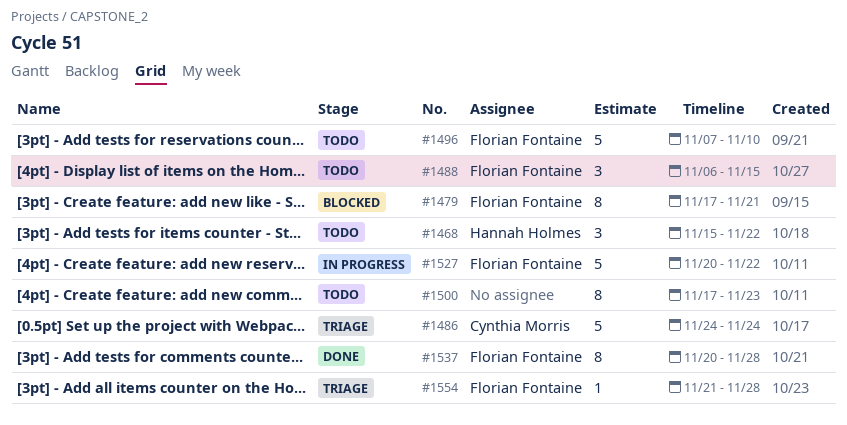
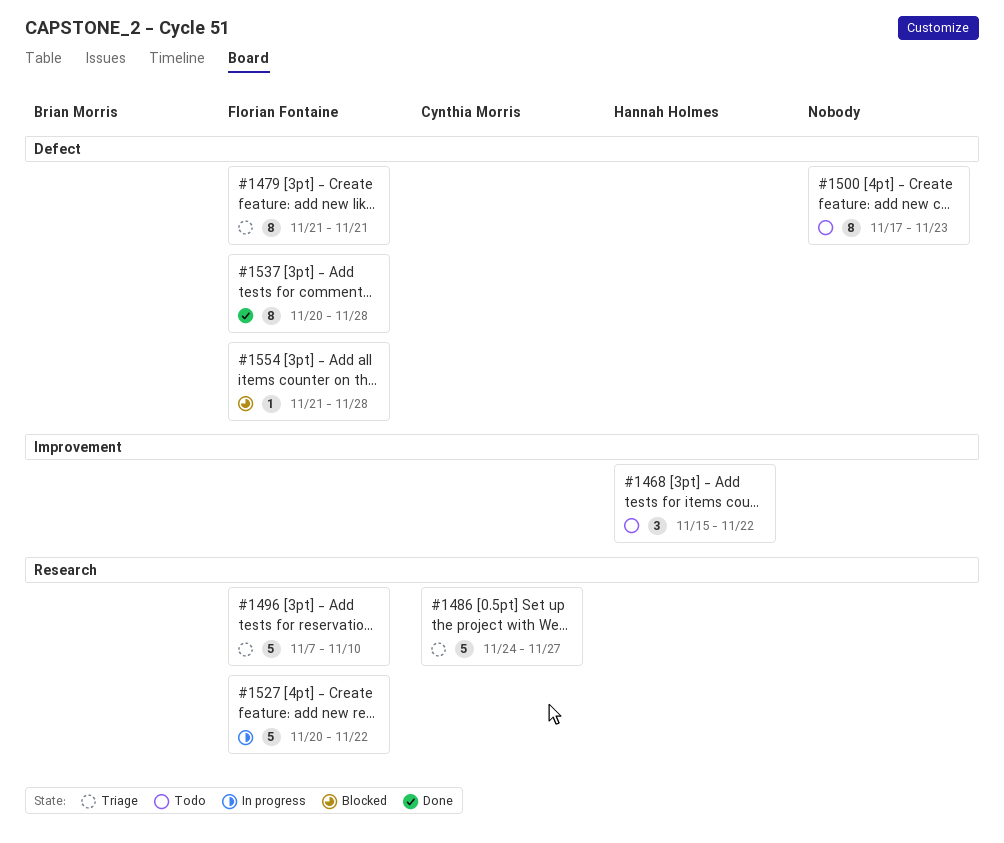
#1479, status: Blocked -> Triage
#1479, start: Nov 17 -> Nov 21
#1486, due: Nov 24 -> Nov 27
#1488: present -> none
#1496, status: Todo -> Triage
#1554, status: Triage -> Blocked

